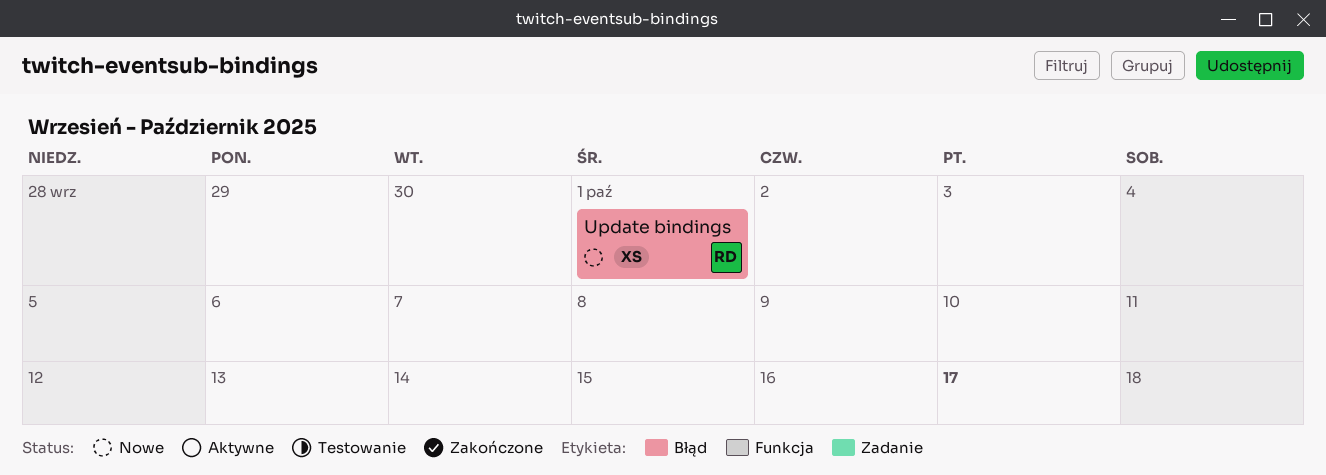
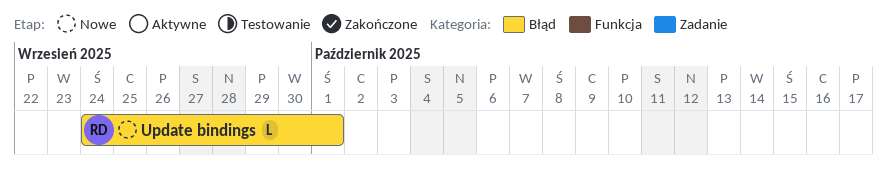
Update bindings, estimate: XS -> L

